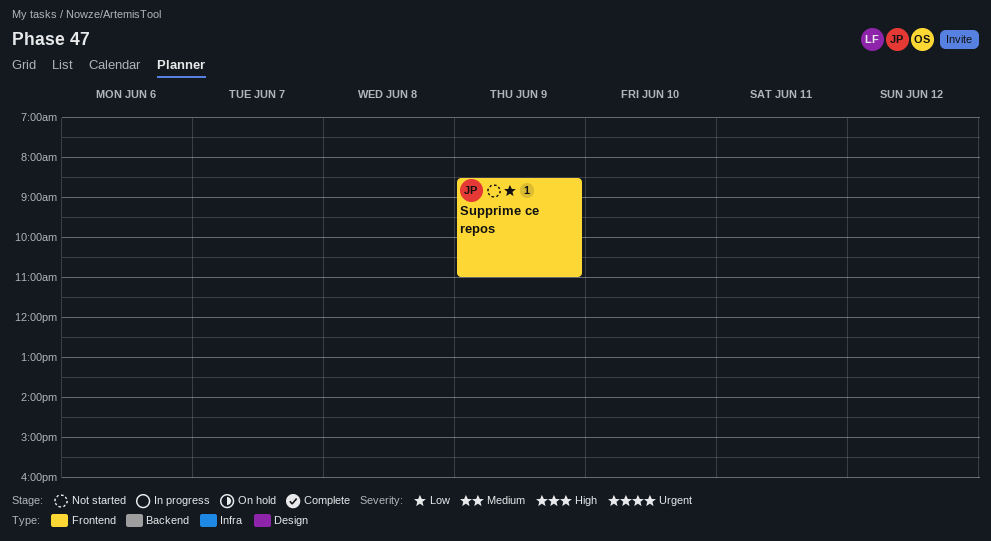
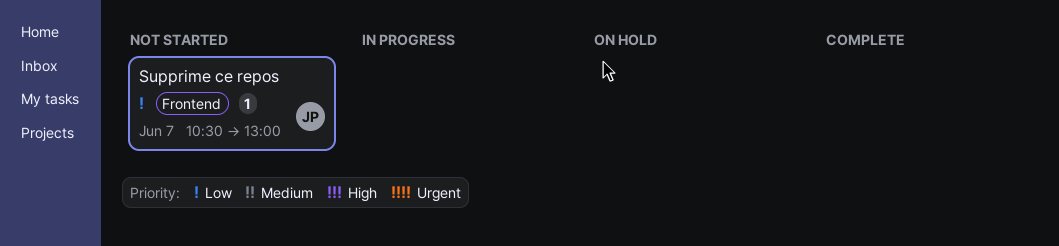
Supprime ce repos, day: Jun 9 -> Jun 7
Supprime ce repos, begins: 08:30 -> 10:30
Supprime ce repos, ends: 11:00 -> 13:00

